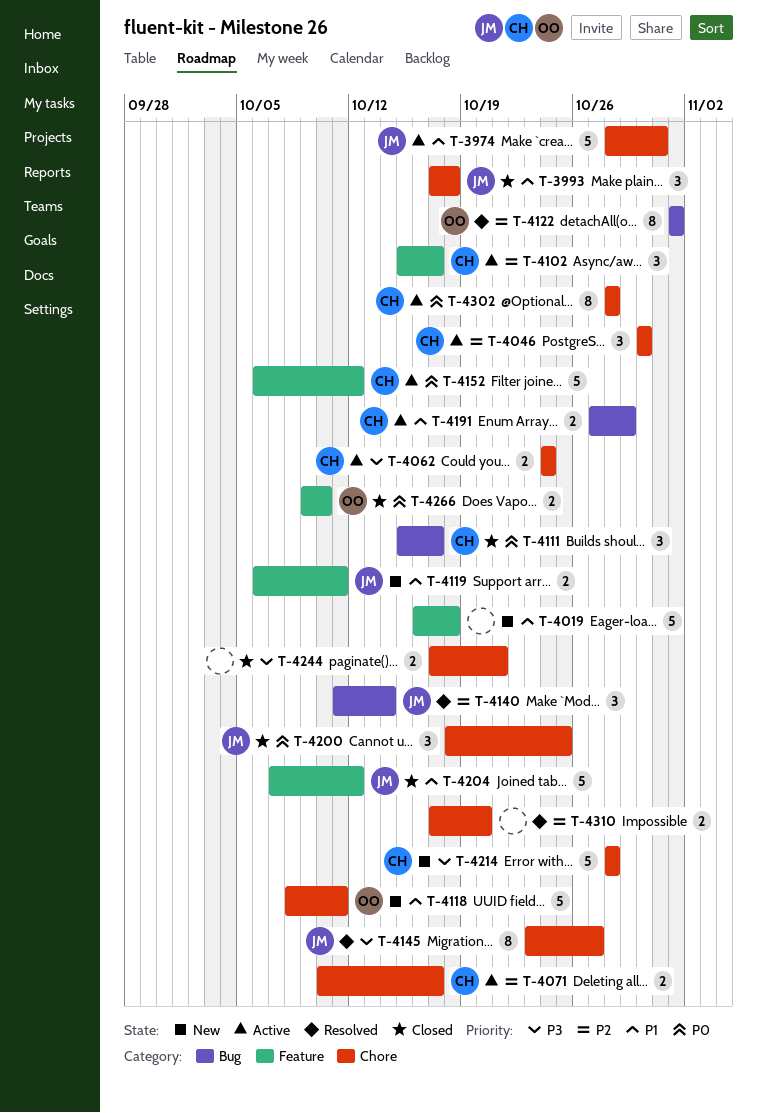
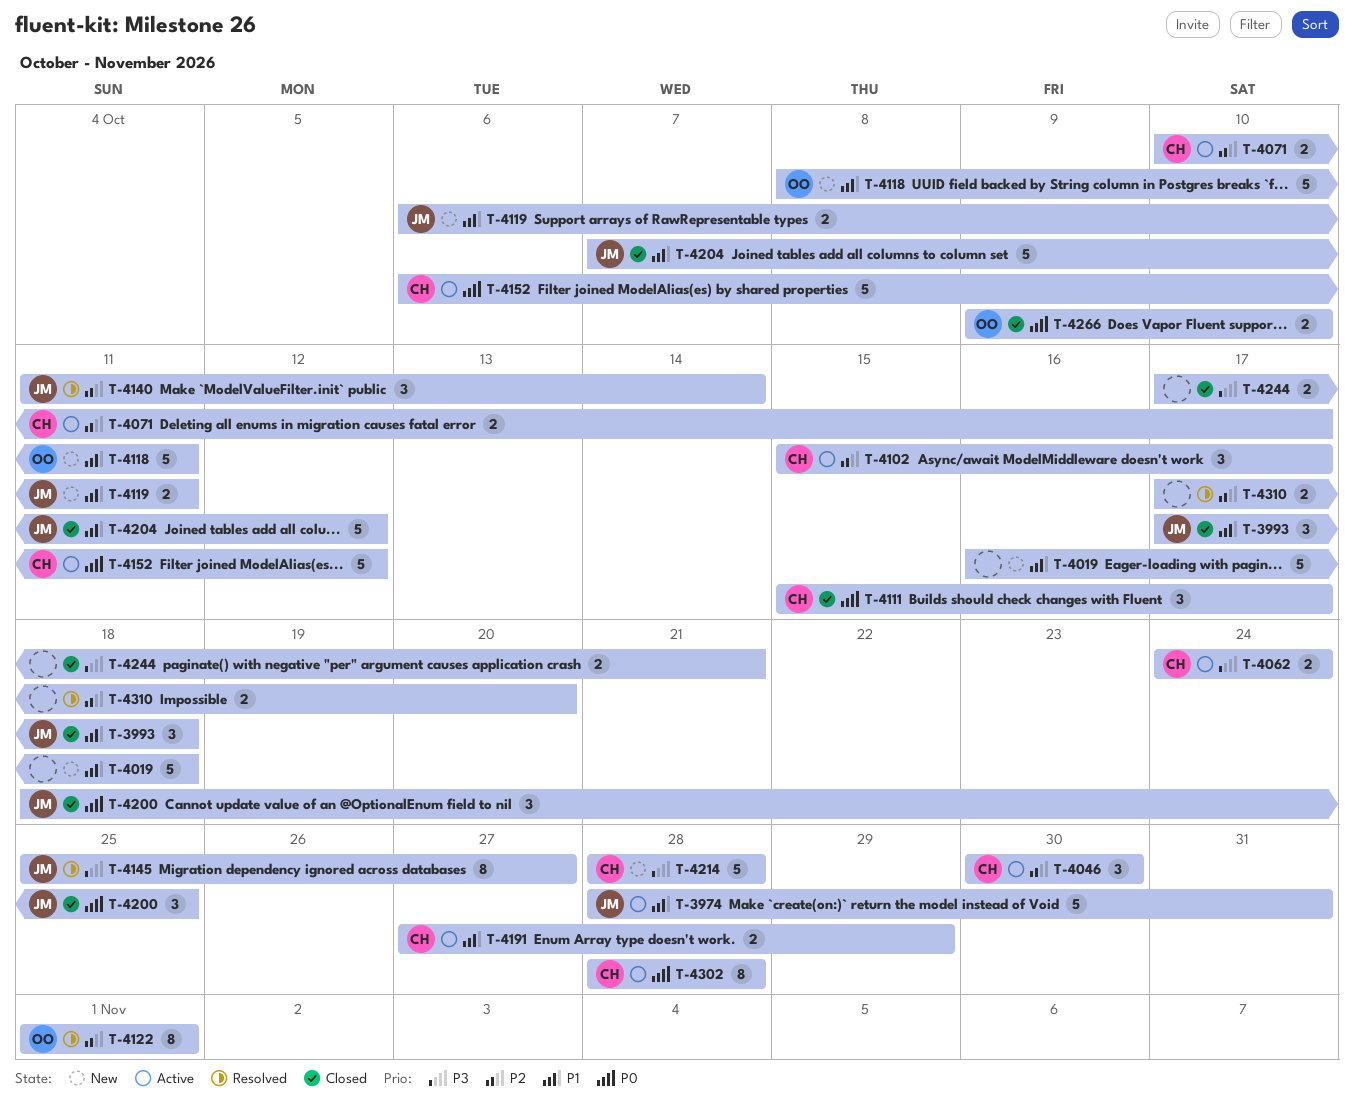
T-4145, start: Oct 23 -> Oct 25

